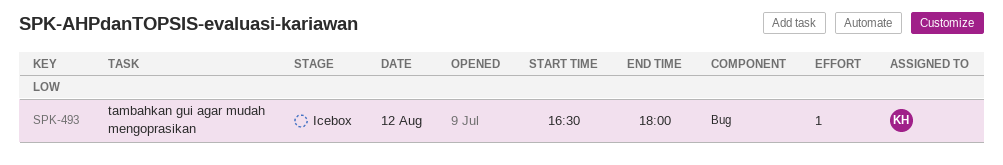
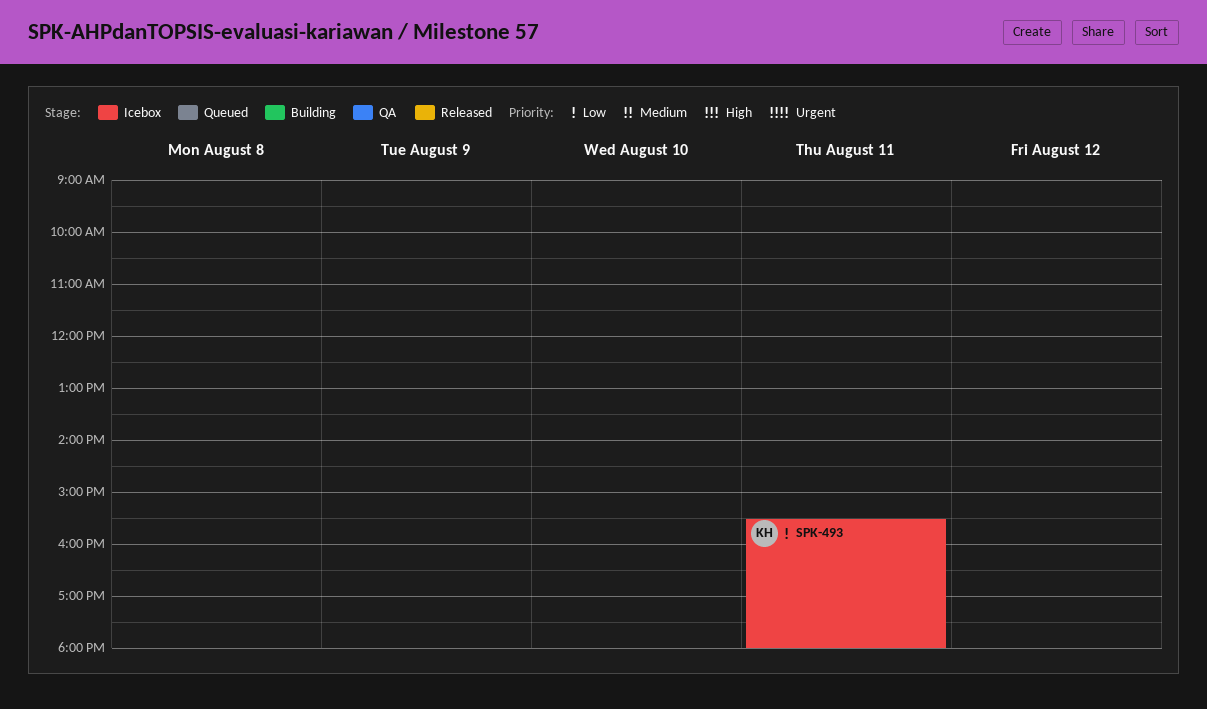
SPK-493, day: Aug 12 -> Aug 11
SPK-493, begins: 16:30 -> 15:30

